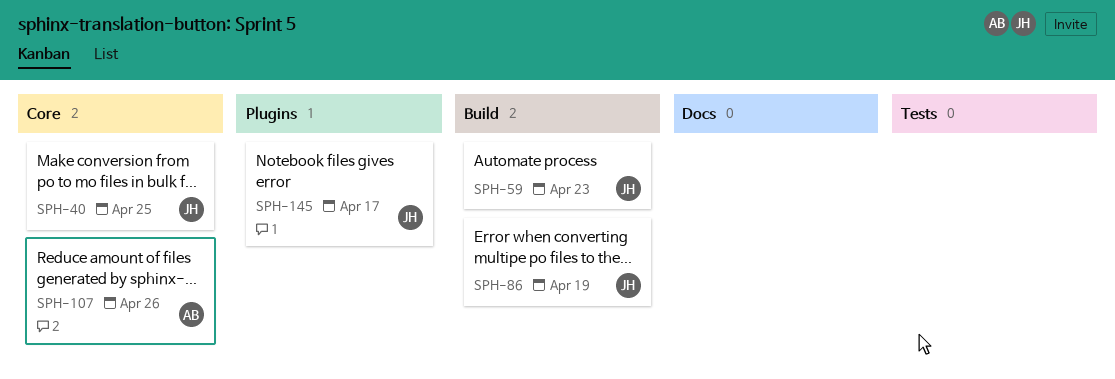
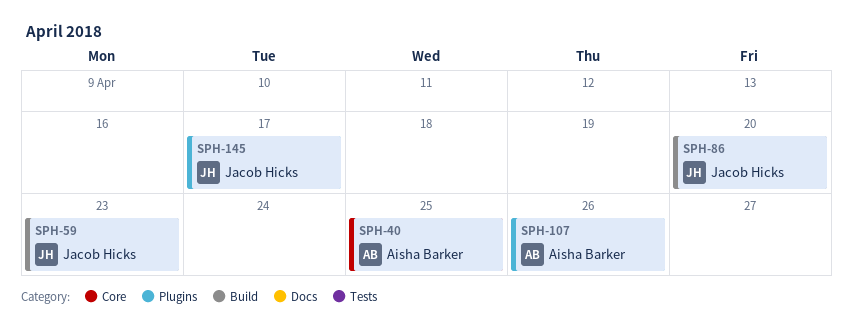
SPH-40, owner: Jacob Hicks -> Aisha Barker
SPH-86, due: Apr 19 -> Apr 20
SPH-107, label: Core -> Plugins

